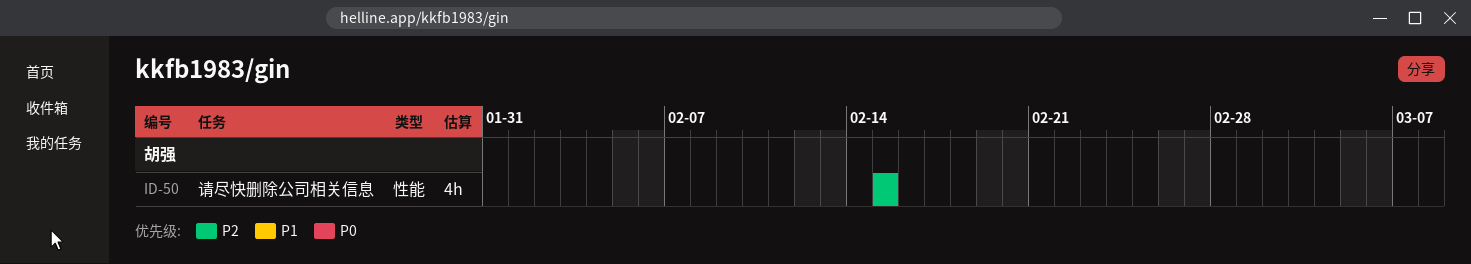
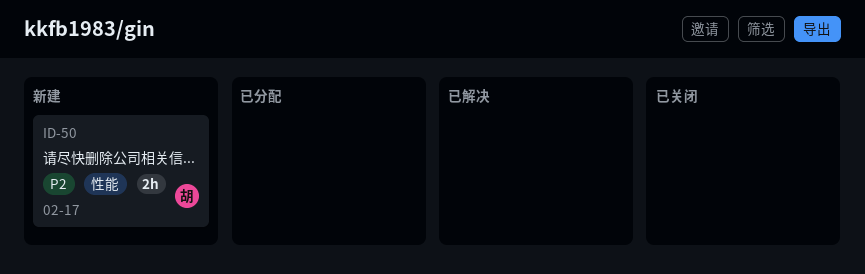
ID-50, estimate: 4h -> 2h
ID-50, due: Feb 15 -> Feb 17

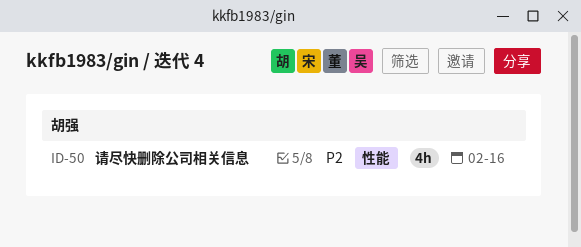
ID-50, estimate: 2h -> 4h
ID-50, due: Feb 17 -> Feb 16

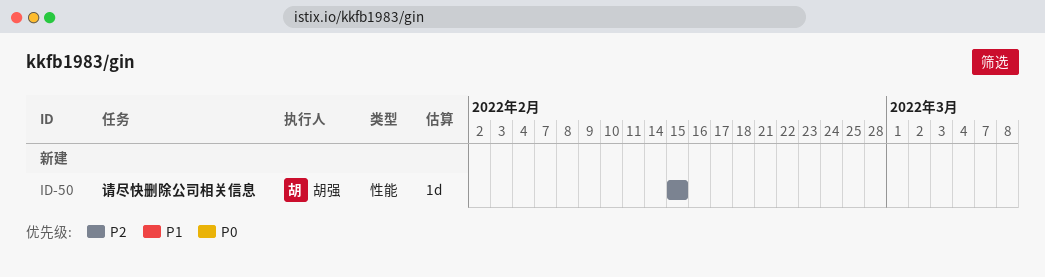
ID-50, estimate: 4h -> 1d
ID-50, due: Feb 16 -> Feb 15

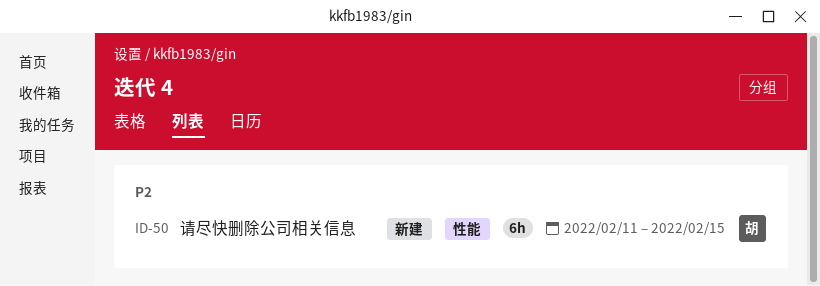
ID-50, estimate: 1d -> 6h
ID-50, start: Feb 15 -> Feb 11

